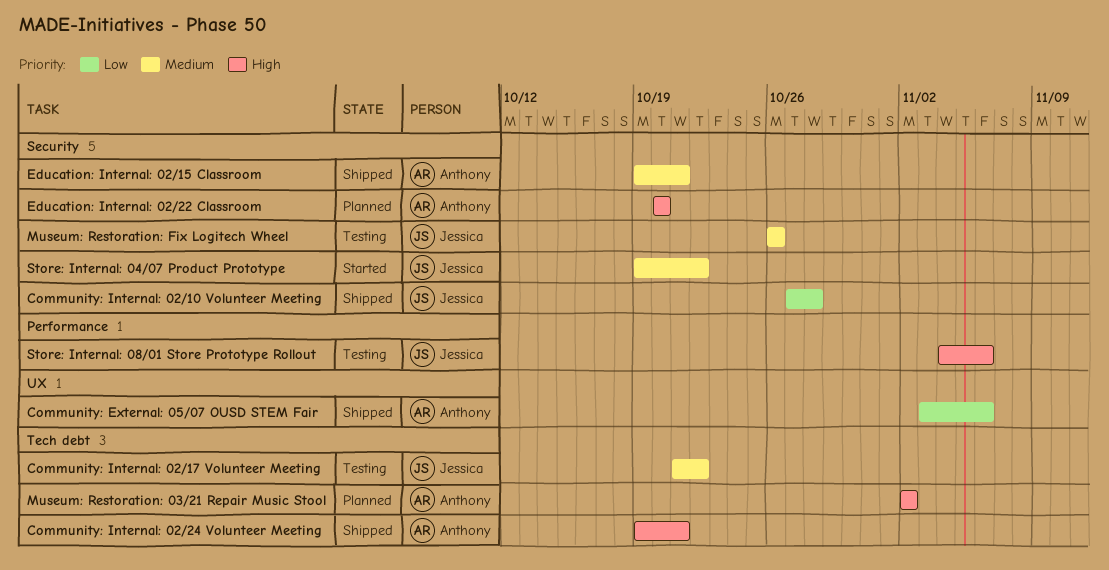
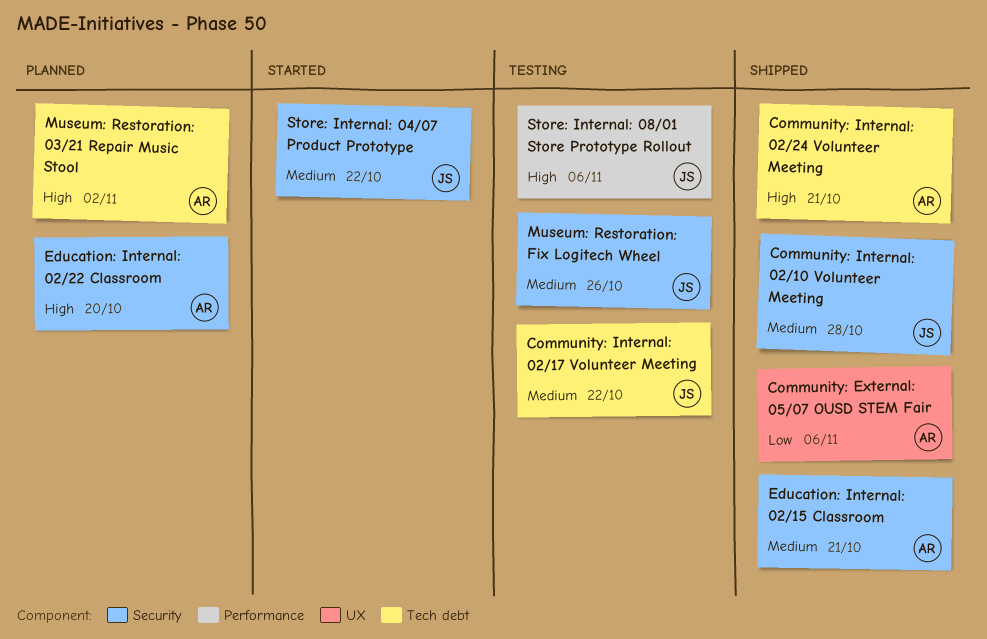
Community: Internal: 02/10 Volunteer Meeting, priority: Low -> Medium

